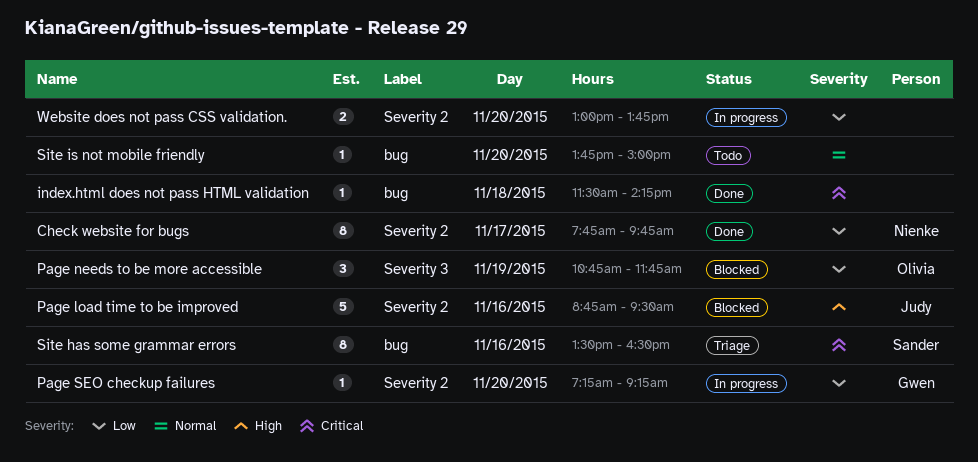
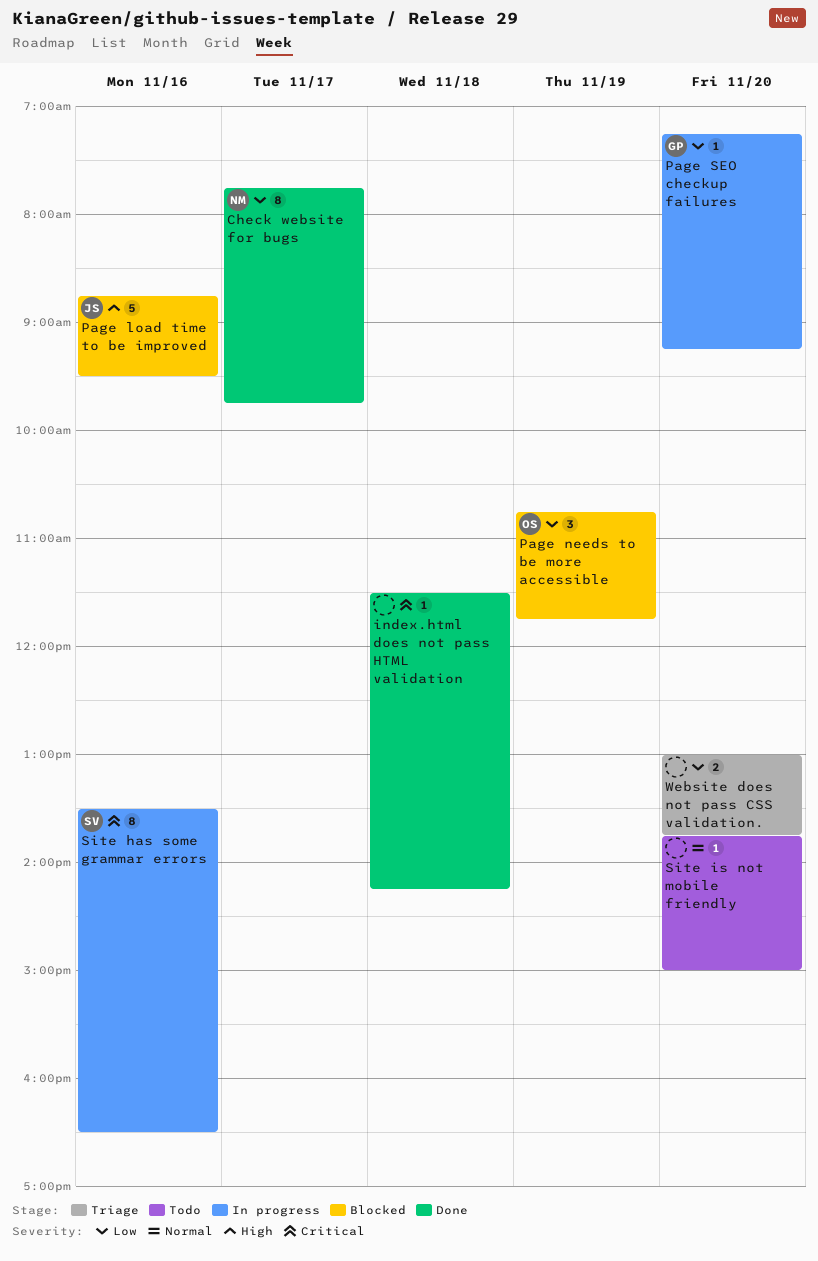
Site has some grammar errors, status: Triage -> In progress
Website does not pass CSS validation., status: In progress -> Triage

